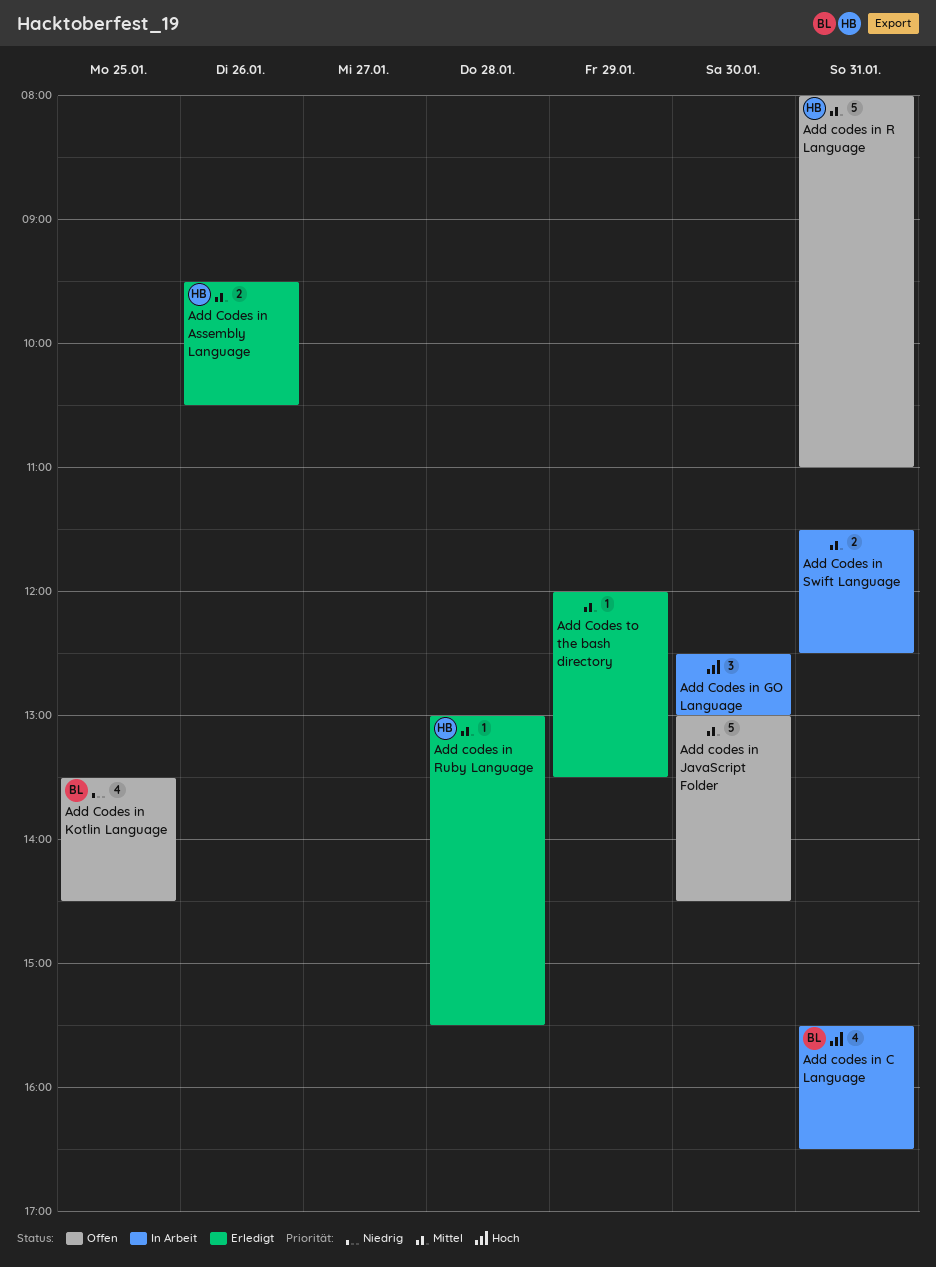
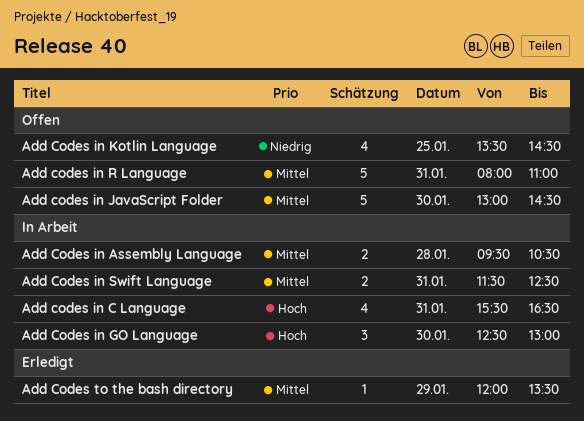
Add Codes in Assembly Language, status: Erledigt -> In Arbeit
Add Codes in Assembly Language, day: Jan 26 -> Jan 28
Add codes in Ruby Language: present -> none

